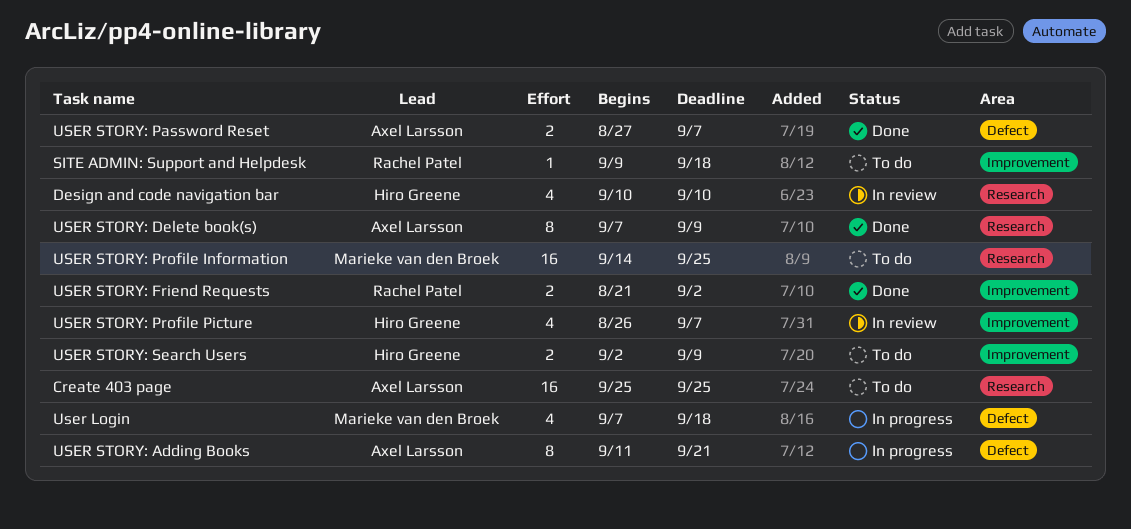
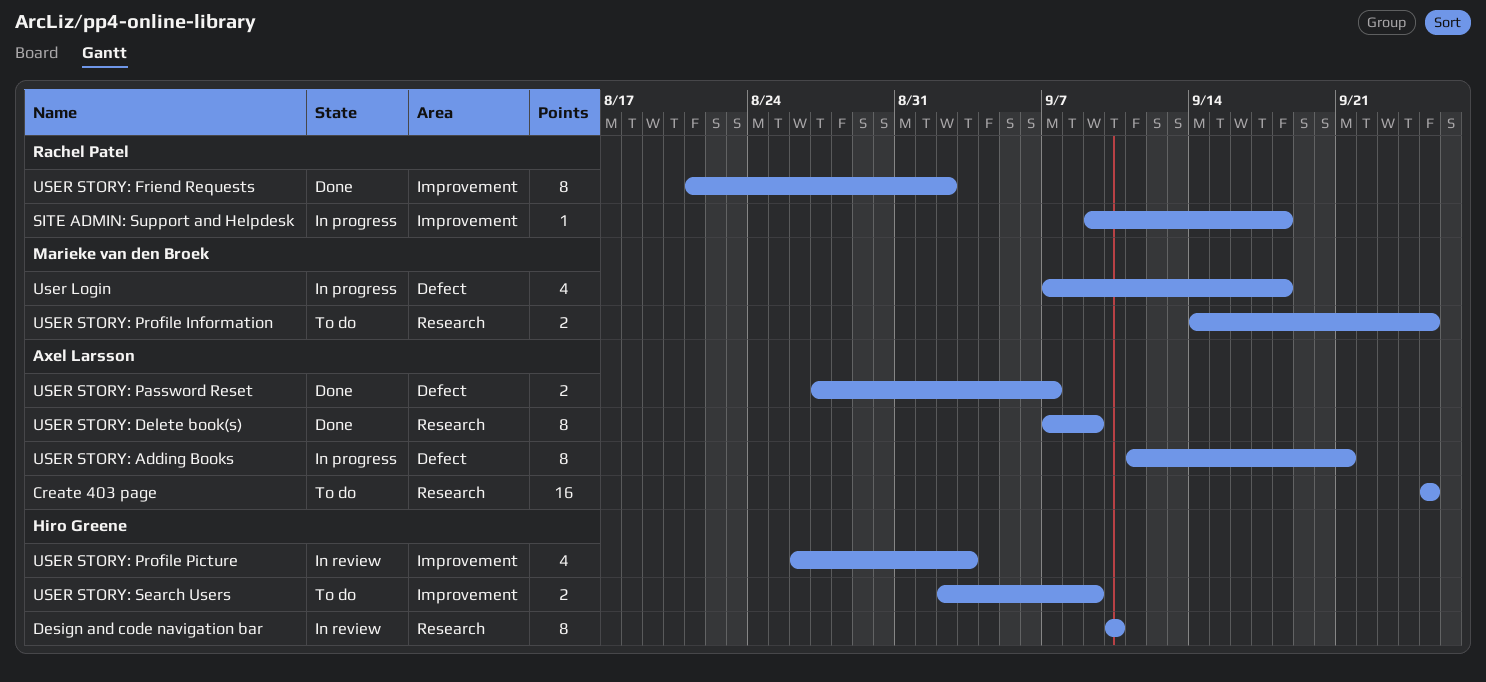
Design and code navigation bar, estimate: 4 -> 8
SITE ADMIN: Support and Helpdesk, status: To do -> In progress
USER STORY: Friend Requests, estimate: 2 -> 8
USER STORY: Profile Information, estimate: 16 -> 2
USER STORY: Profile Picture, due: Sep 7 -> Sep 3

